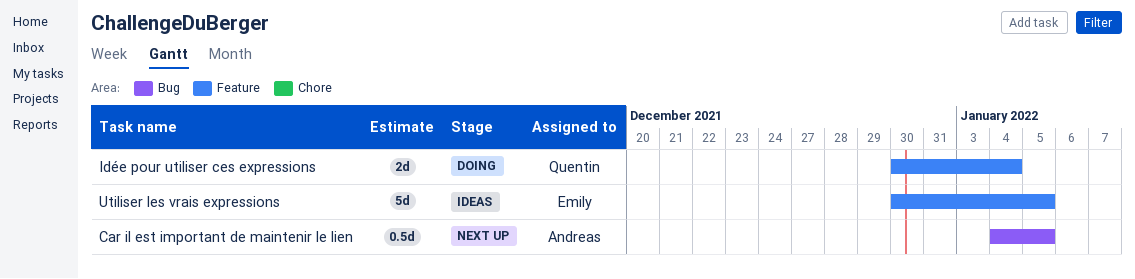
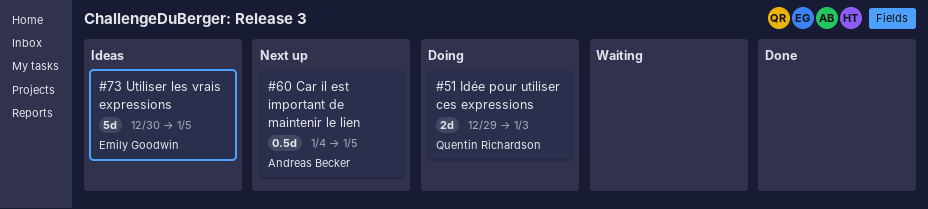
Idée pour utiliser ces expressions, start: Dec 30 -> Dec 29
Idée pour utiliser ces expressions, due: Jan 4 -> Jan 3

